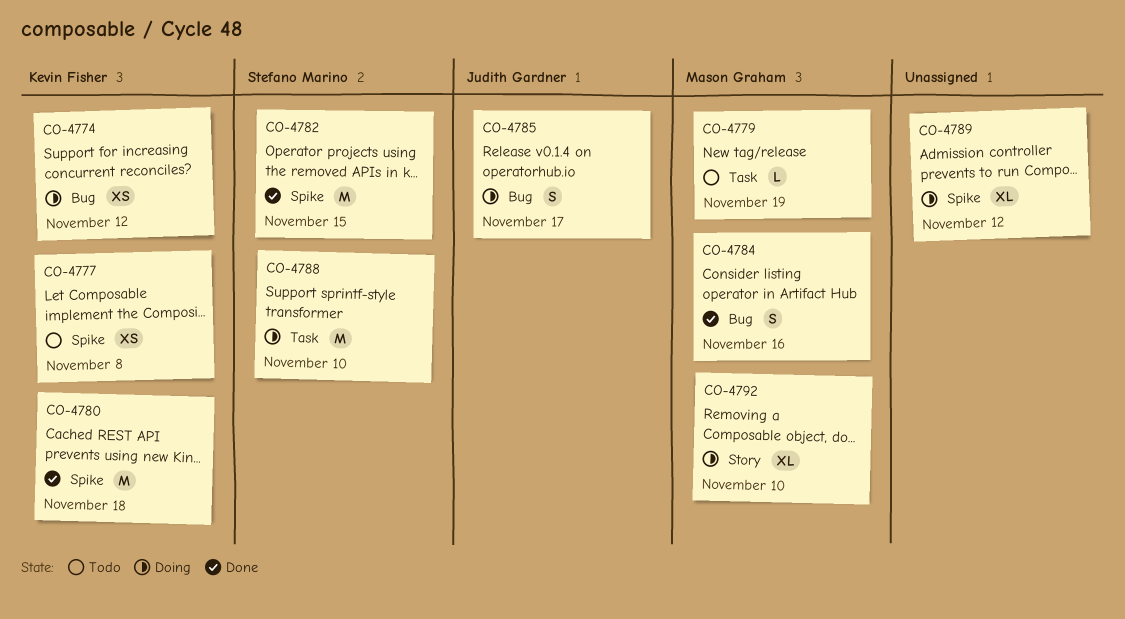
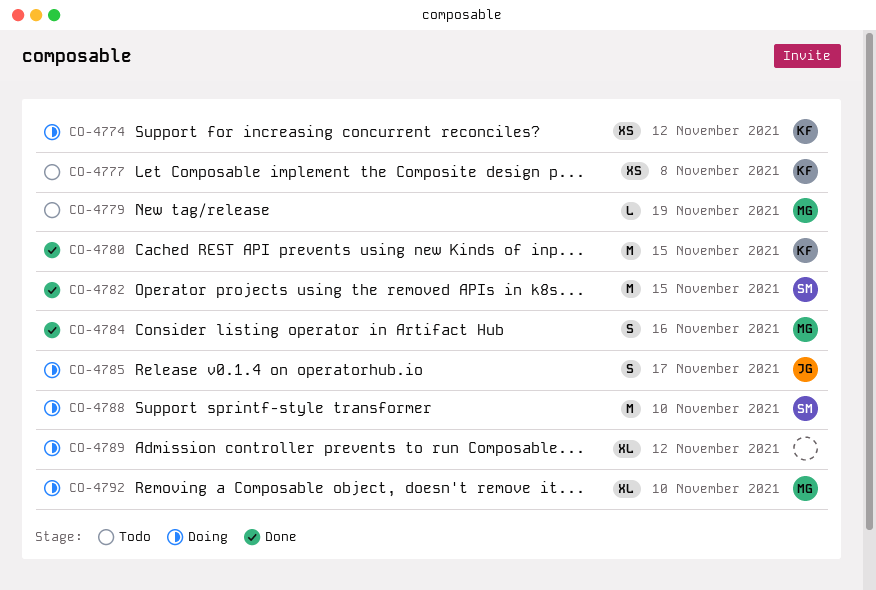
CO-4780, due: Nov 18 -> Nov 15

